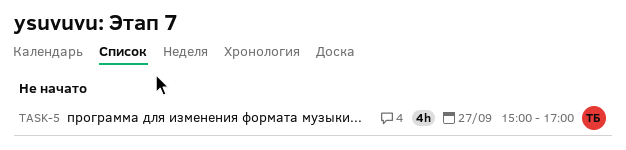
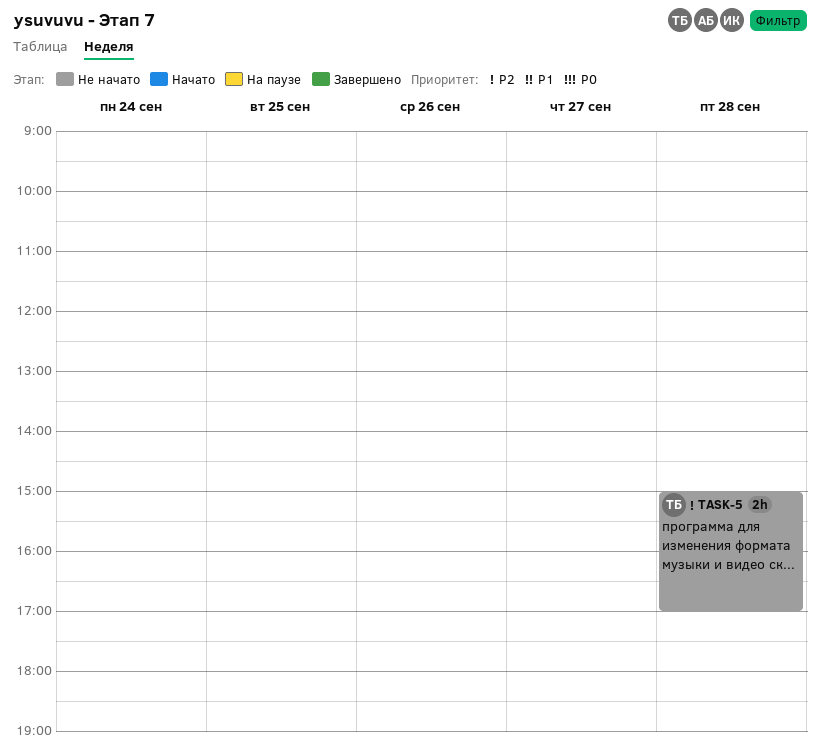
TASK-5, estimate: 4h -> 2h
TASK-5, day: Sep 27 -> Sep 28

